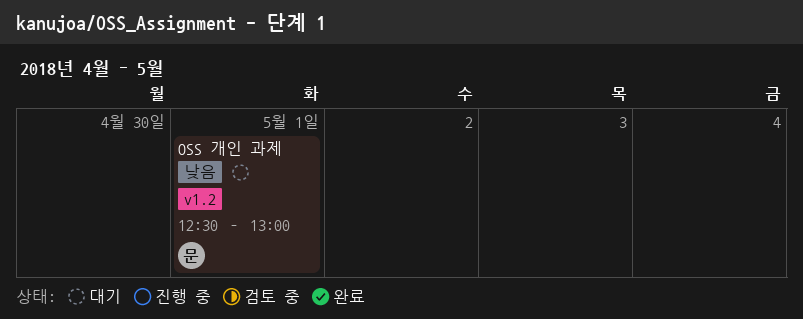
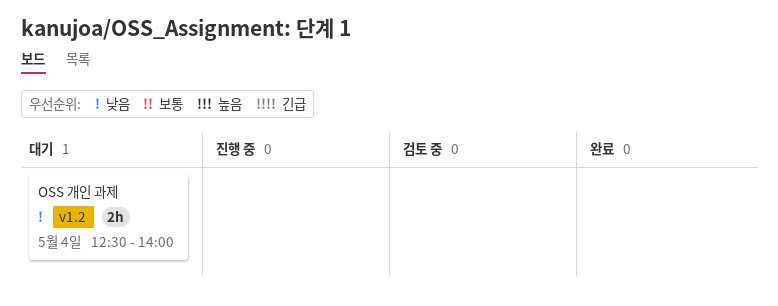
OSS 개인 과제, day: May 1 -> May 4
OSS 개인 과제, ends: 13:00 -> 14:00

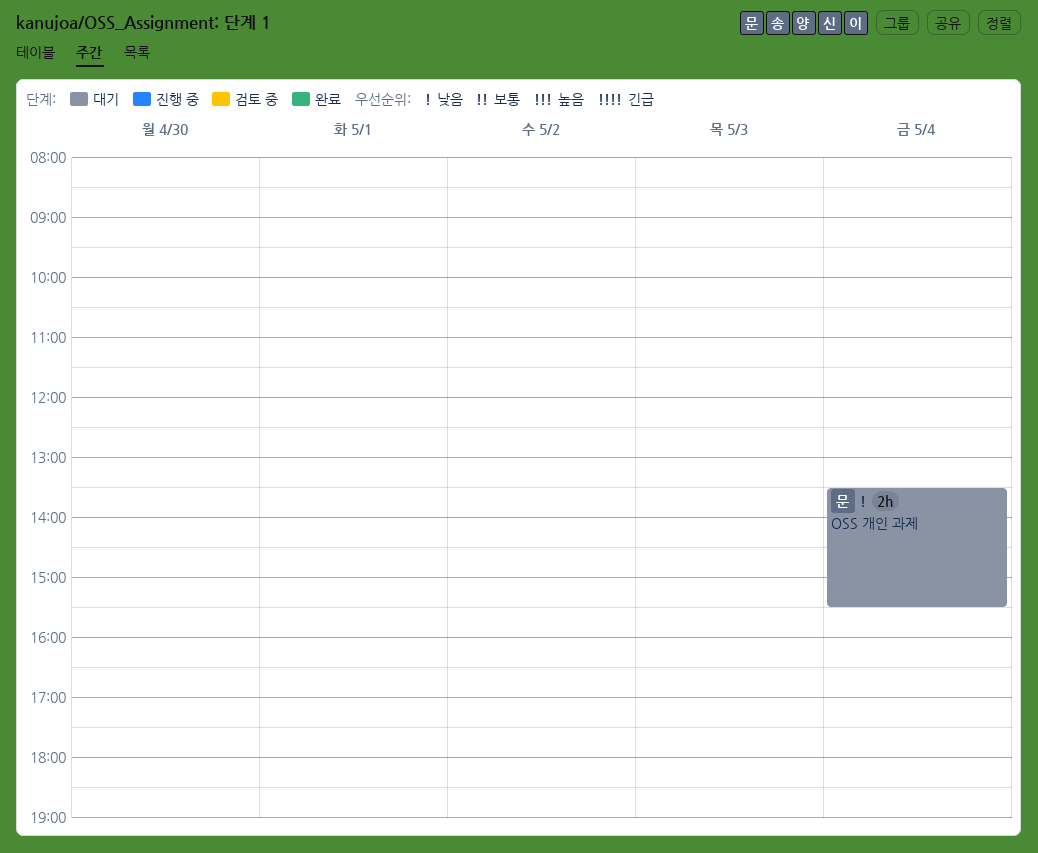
OSS 개인 과제, begins: 12:30 -> 13:30
OSS 개인 과제, ends: 14:00 -> 15:30

